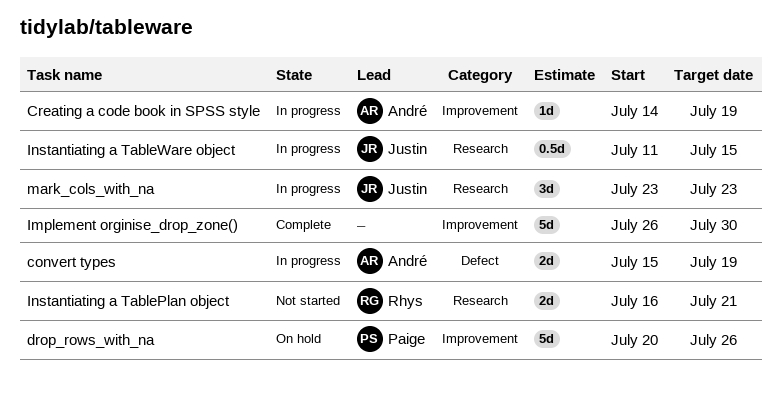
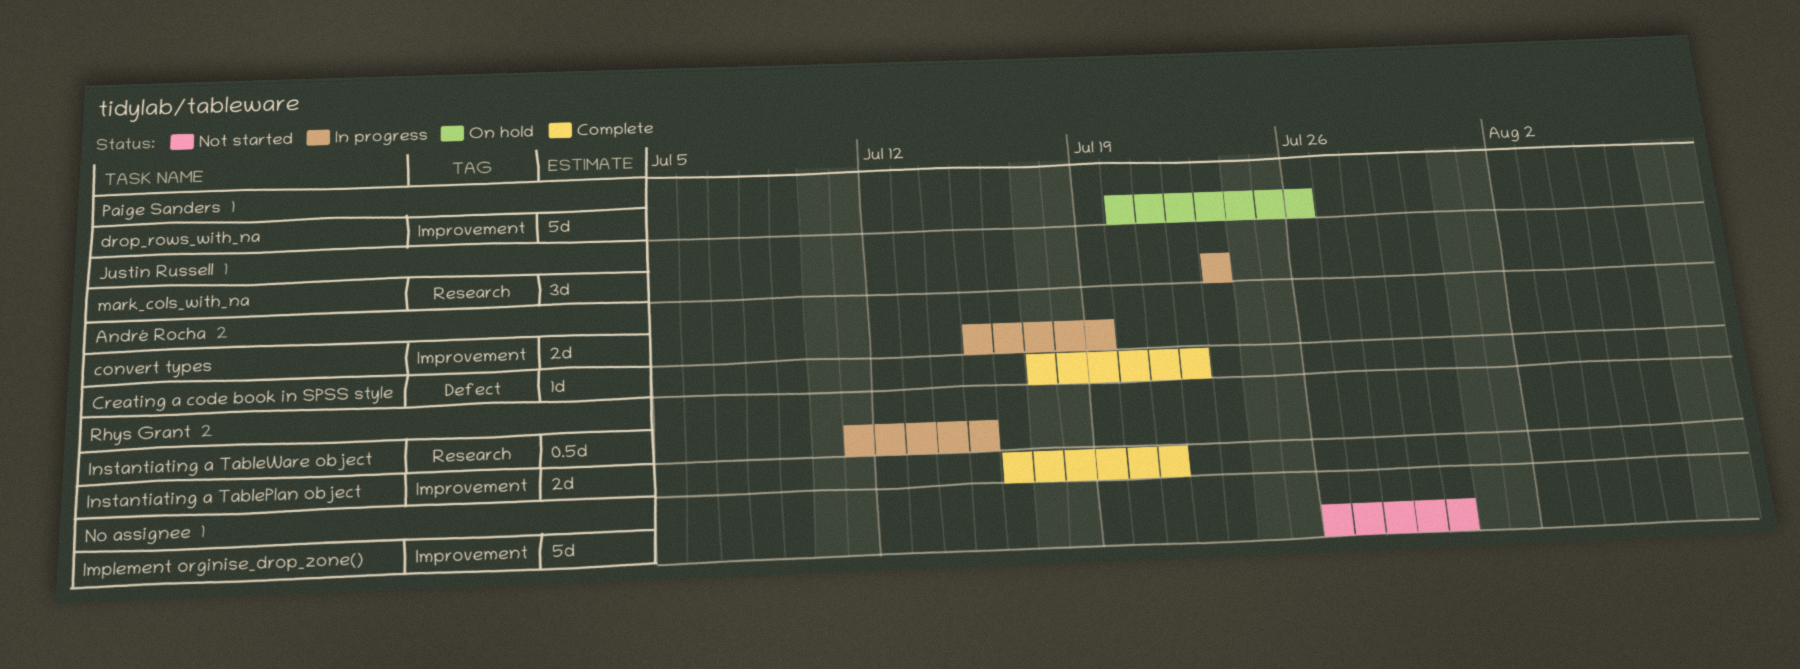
convert types, label: Defect -> Improvement
Creating a code book in SPSS style, status: In progress -> Complete
Creating a code book in SPSS style, label: Improvement -> Defect
Creating a code book in SPSS style, start: Jul 14 -> Jul 17
Creating a code book in SPSS style, due: Jul 19 -> Jul 22
Implement orginise_drop_zone(), status: Complete -> Not started
Instantiating a TablePlan object, status: Not started -> Complete
Instantiating a TablePlan object, label: Research -> Improvement
Instantiating a TableWare object, owner: Justin Russell -> Rhys Grant

